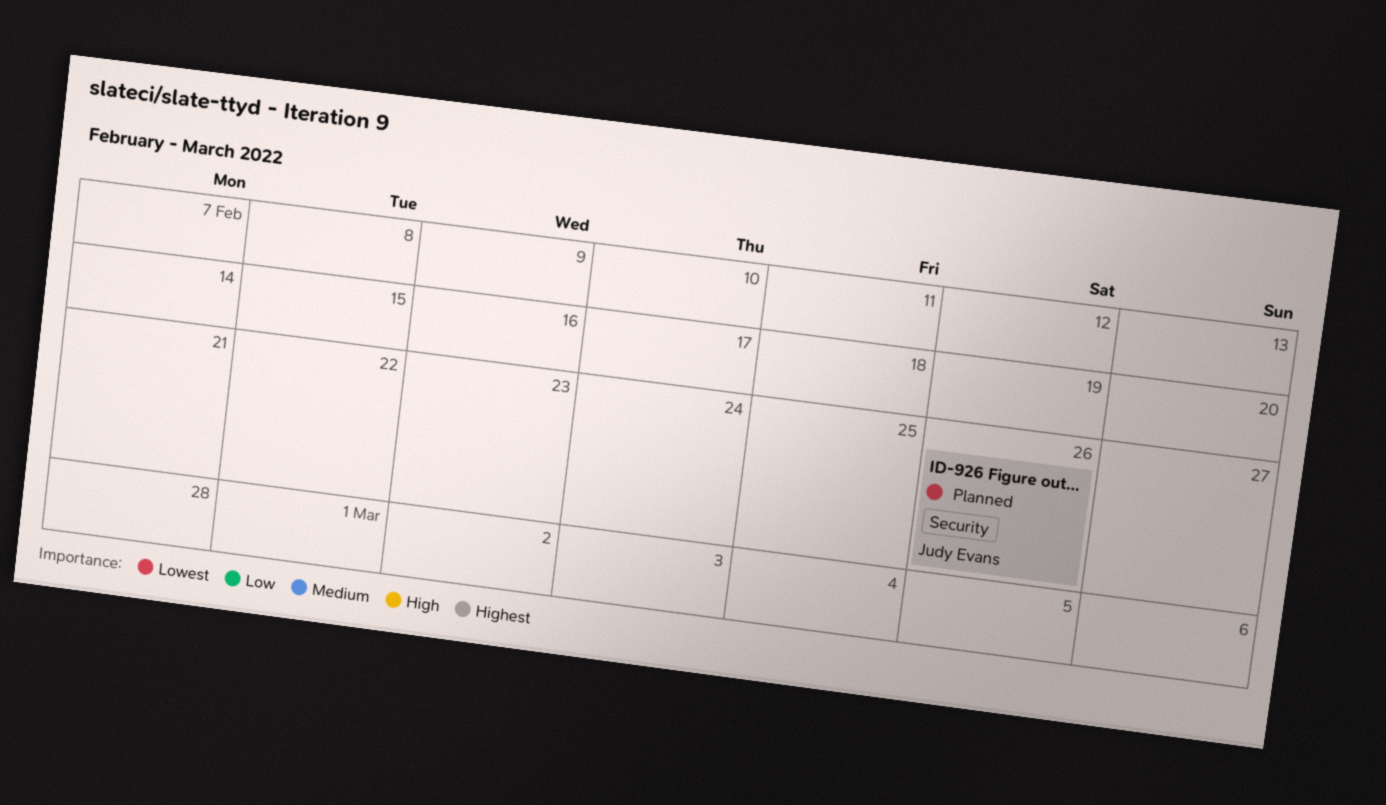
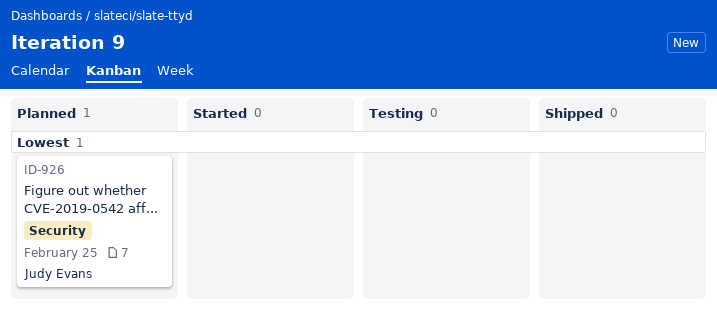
ID-926, due: Feb 26 -> Feb 25

